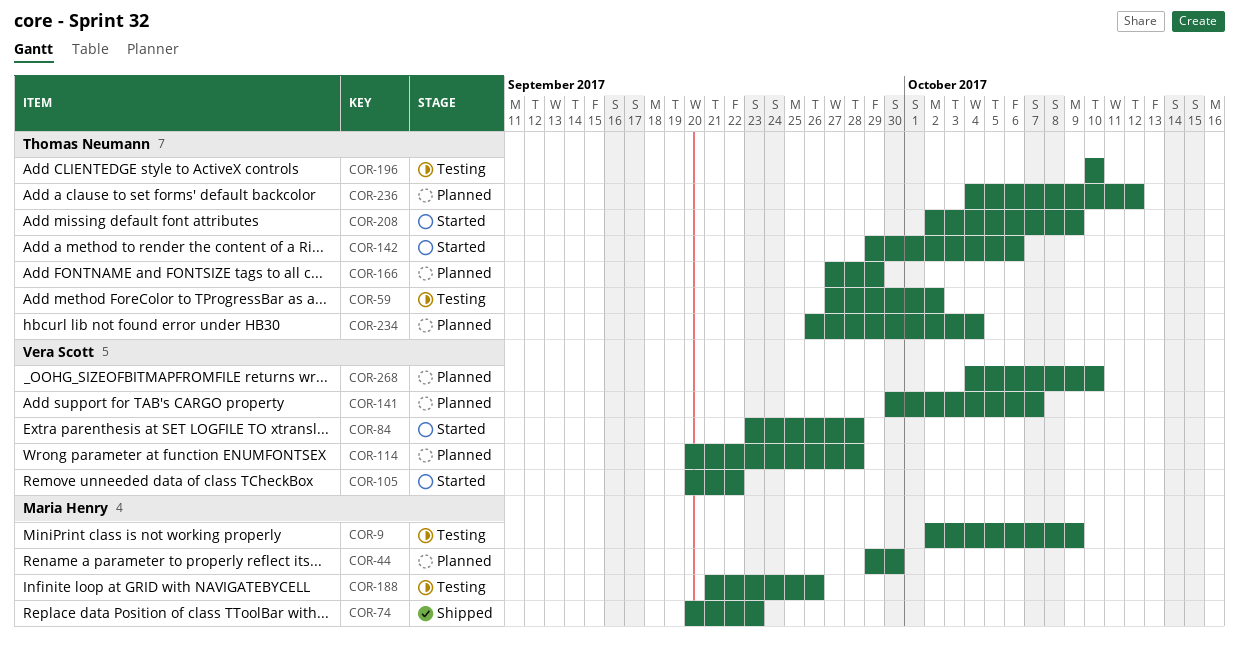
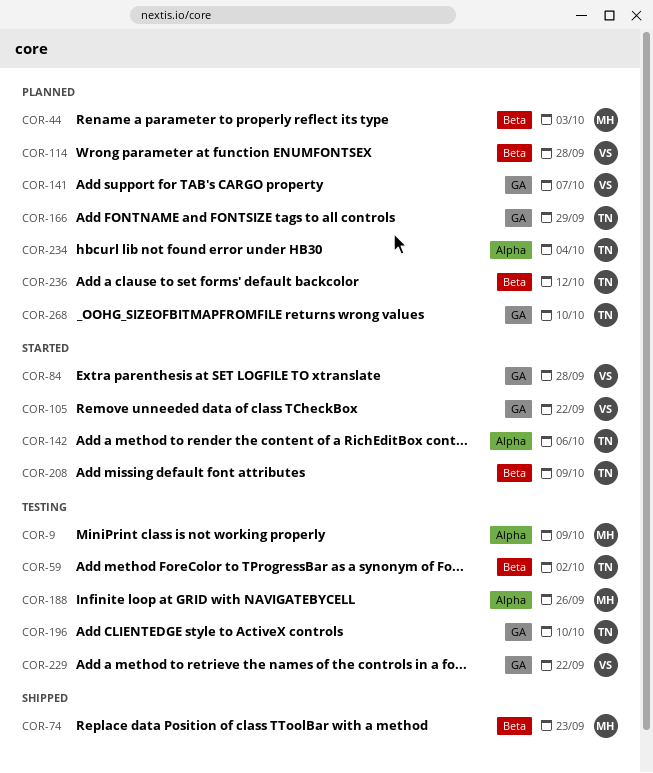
COR-44, due: Sep 30 -> Oct 3
COR-229: none -> present
COR-268, owner: Vera Scott -> Thomas Neumann

